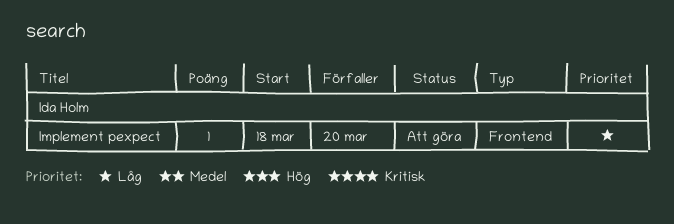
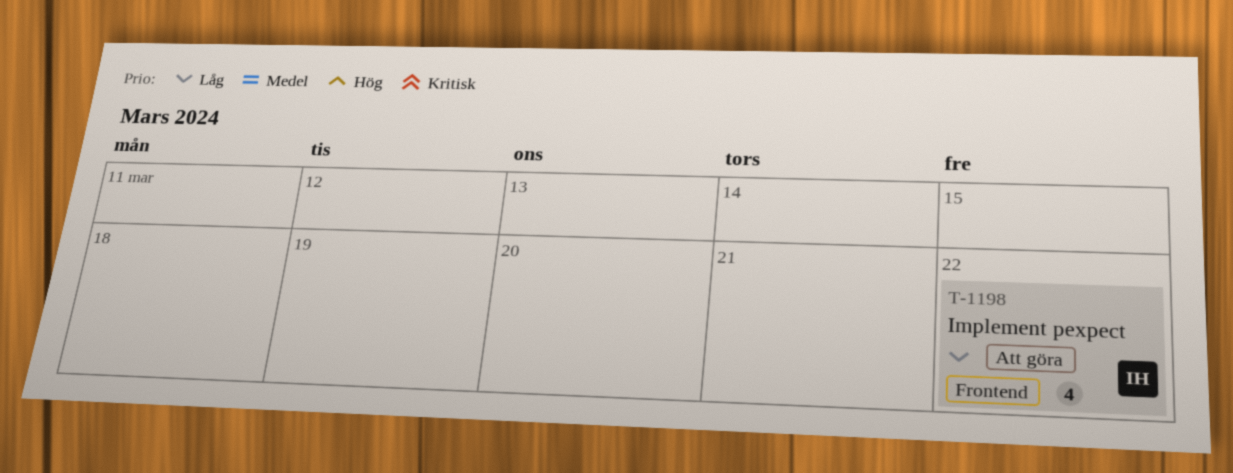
Implement pexpect, estimate: 1 -> 4
Implement pexpect, due: Mar 20 -> Mar 22

